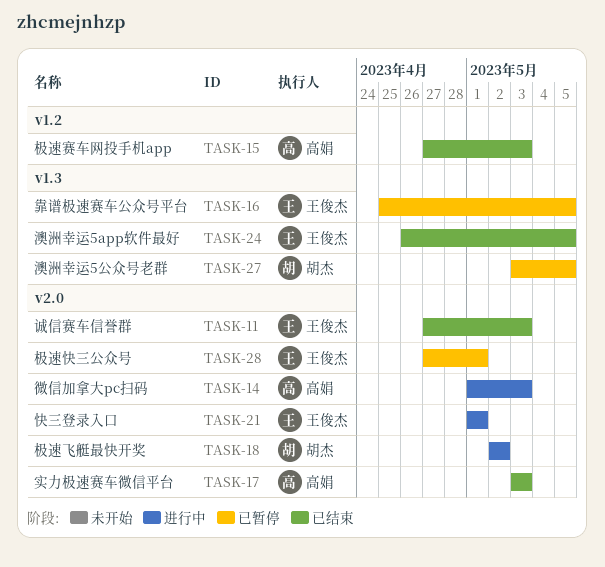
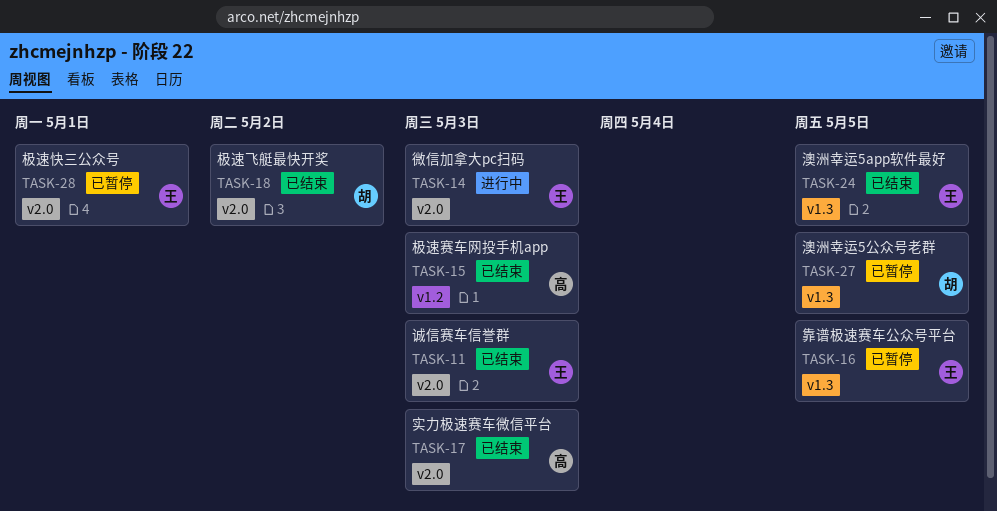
TASK-14, owner: 高娟 -> 王俊杰
TASK-18, status: 进行中 -> 已结束
TASK-21: present -> none

